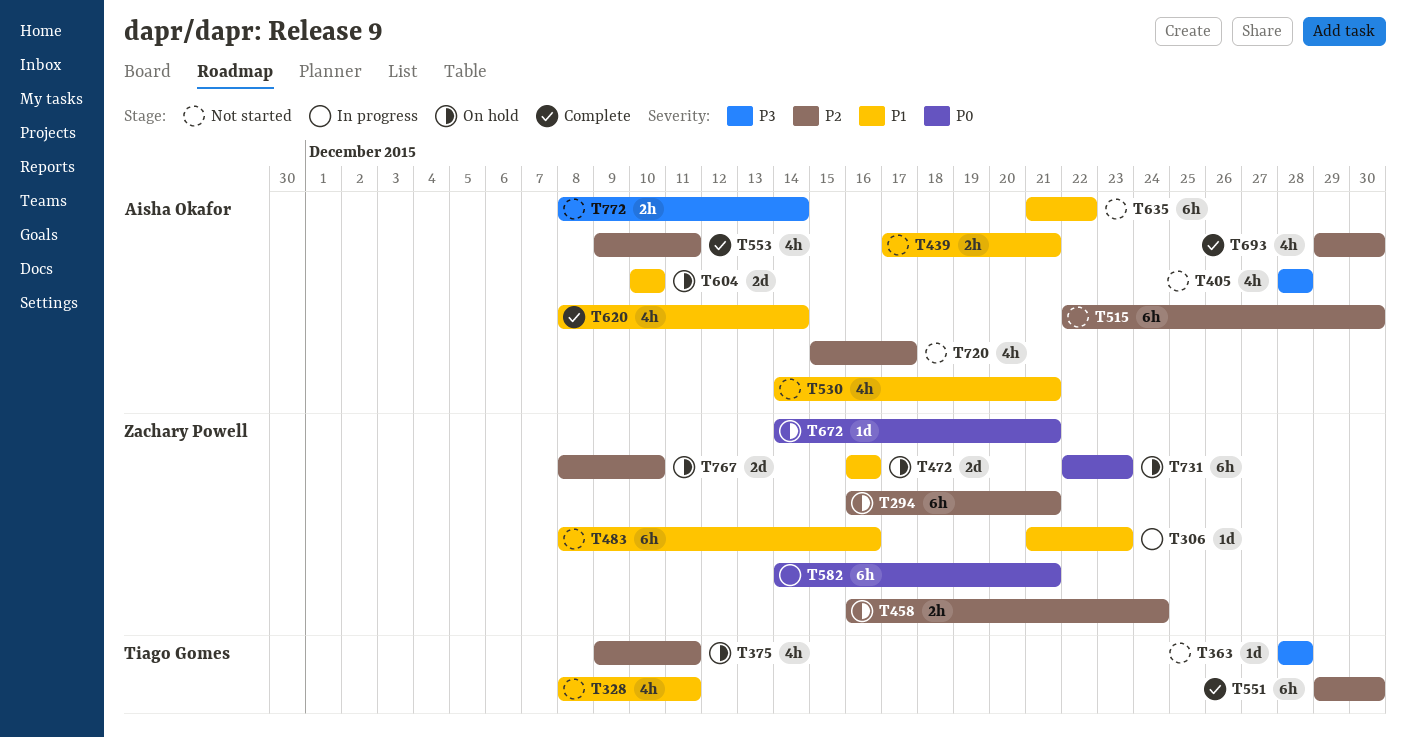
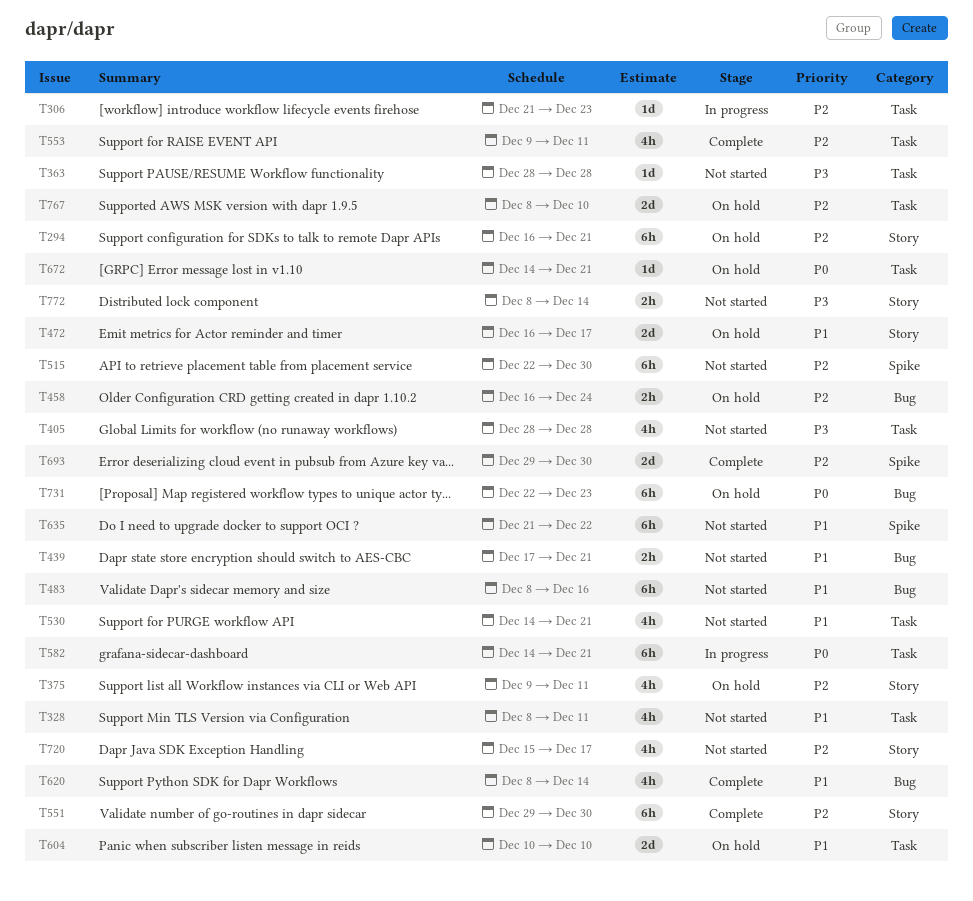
T306, priority: P1 -> P2
T472, due: Dec 16 -> Dec 17
T693, estimate: 4h -> 2d

